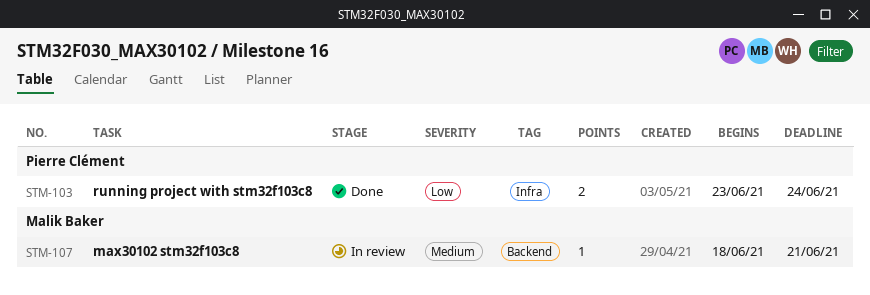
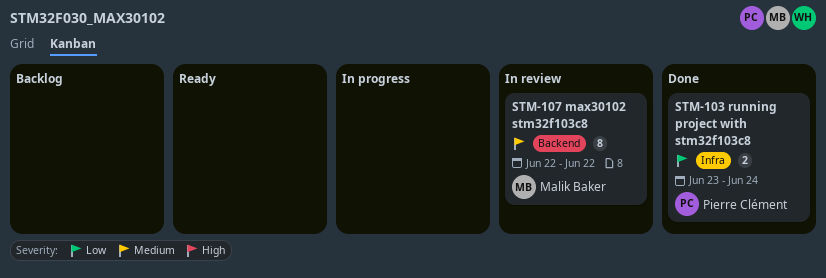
STM-107, estimate: 1 -> 8
STM-107, start: Jun 18 -> Jun 22
STM-107, due: Jun 21 -> Jun 22

